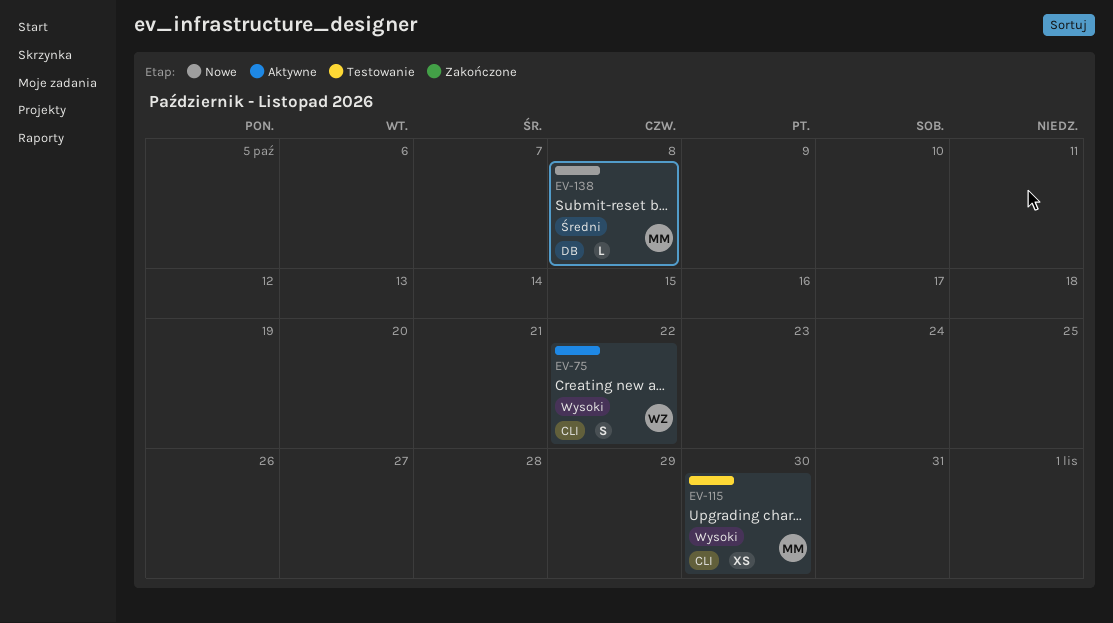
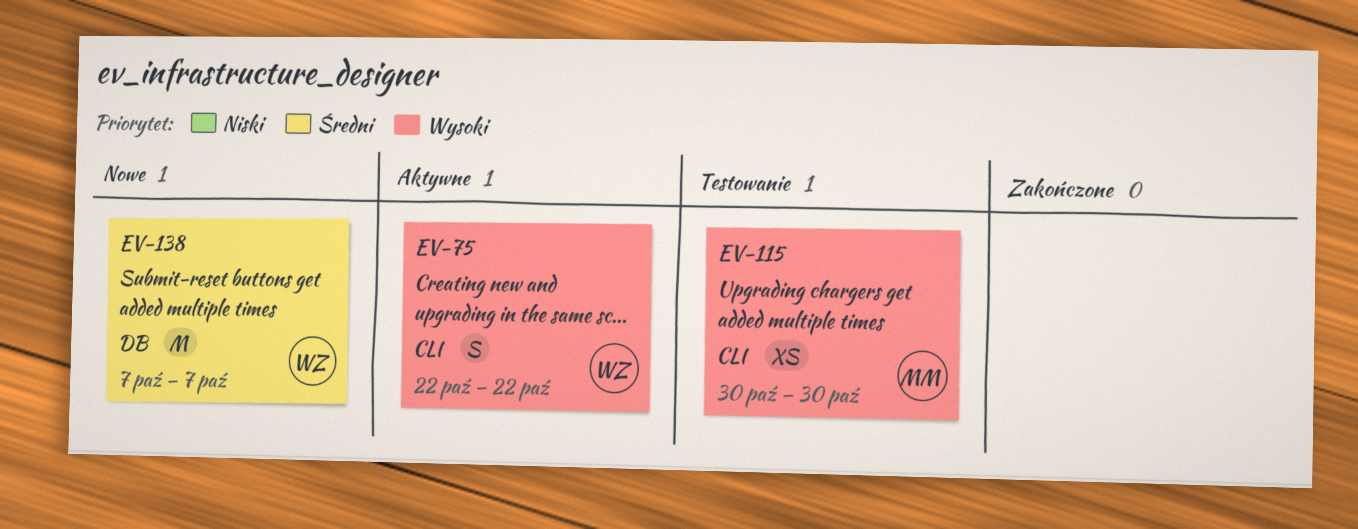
EV-138, owner: MM -> WZ
EV-138, estimate: L -> M
EV-138, due: Oct 8 -> Oct 7

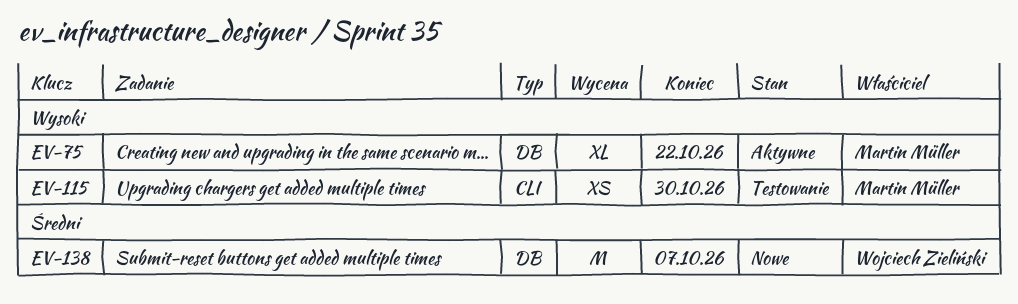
EV-75, owner: Wojciech Zieliński -> Martin Müller
EV-75, label: CLI -> DB
EV-75, estimate: S -> XL

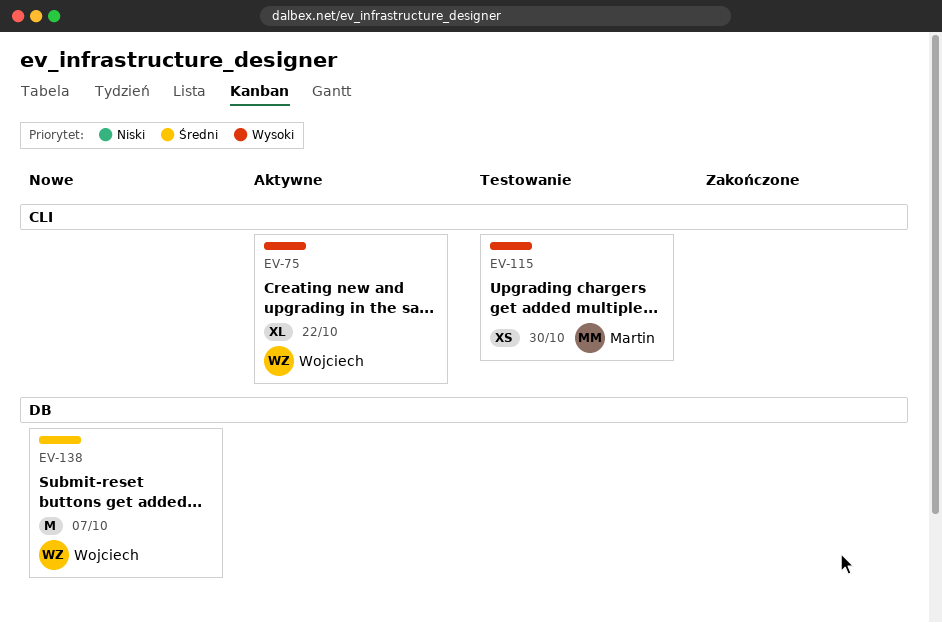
EV-75, owner: Martin Müller -> Wojciech Zieliński
EV-75, label: DB -> CLI

